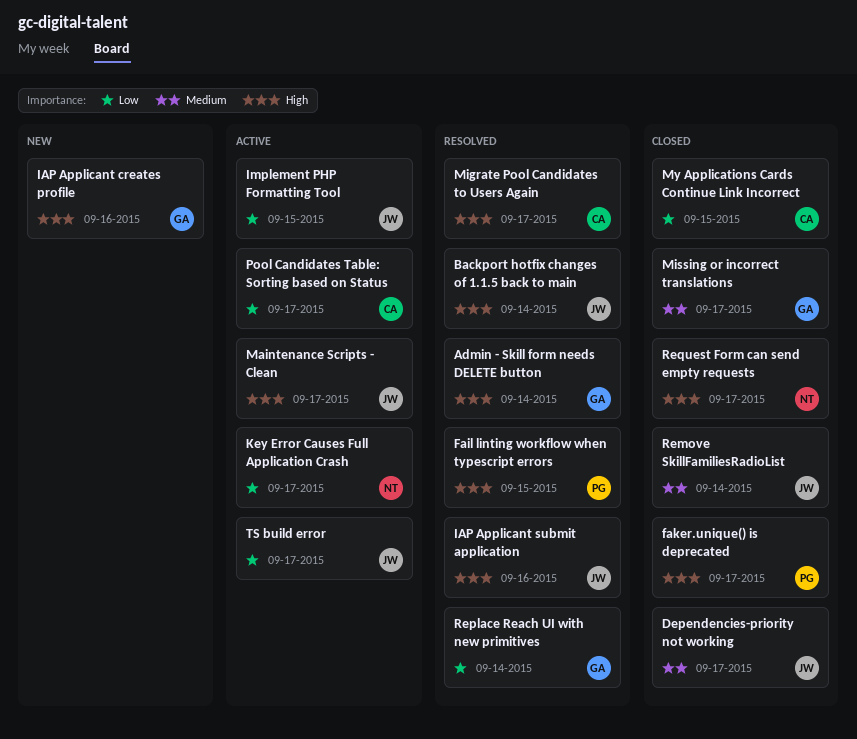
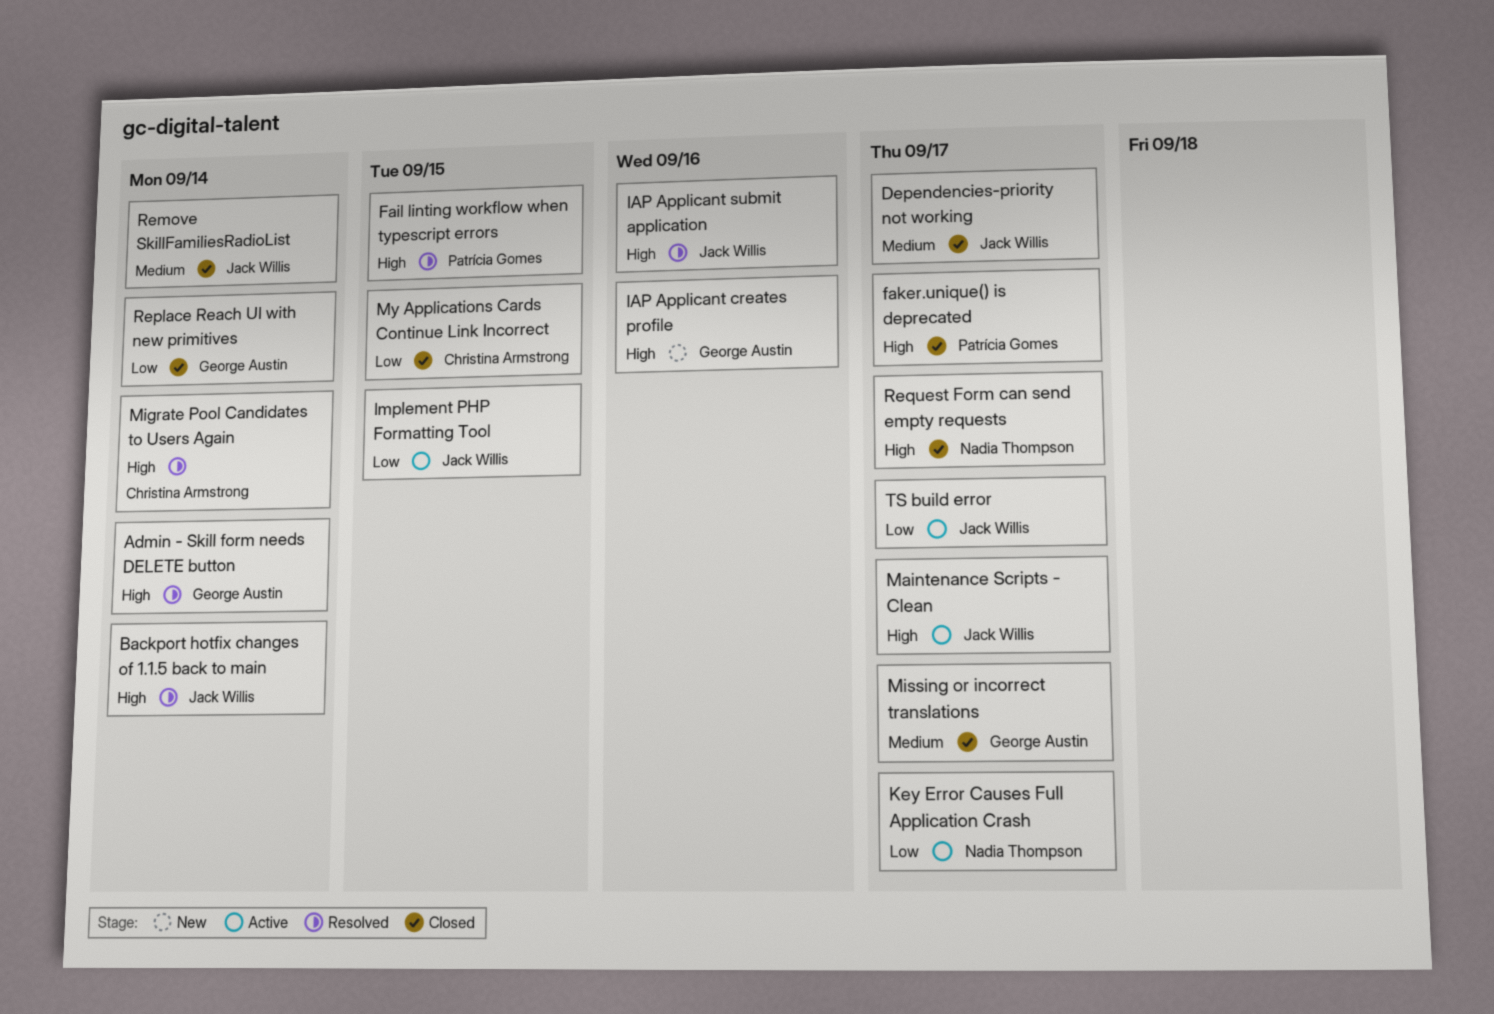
Migrate Pool Candidates to Users Again, due: Sep 17 -> Sep 14
Pool Candidates Table: Sorting based on Status: present -> none
Replace Reach UI with new primitives, status: Resolved -> Closed

